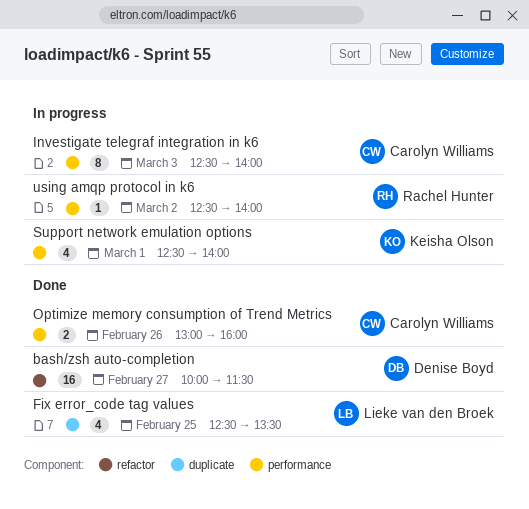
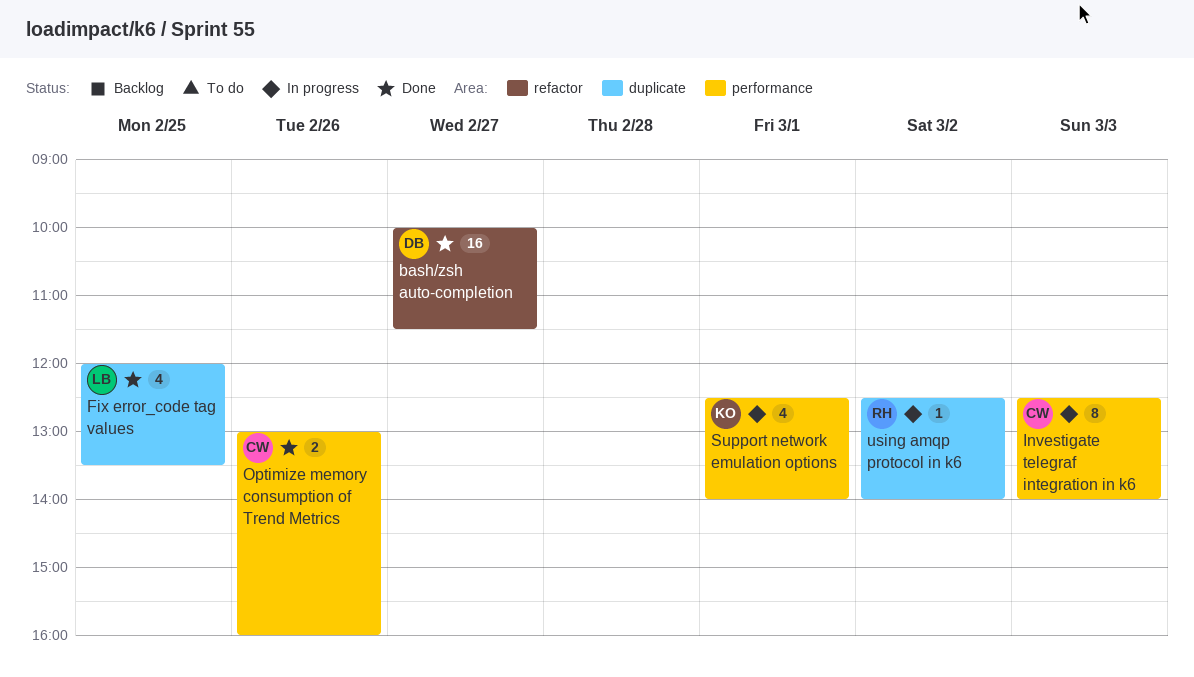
Fix error_code tag values, begins: 12:30 -> 12:00
using amqp protocol in k6, label: performance -> duplicate

